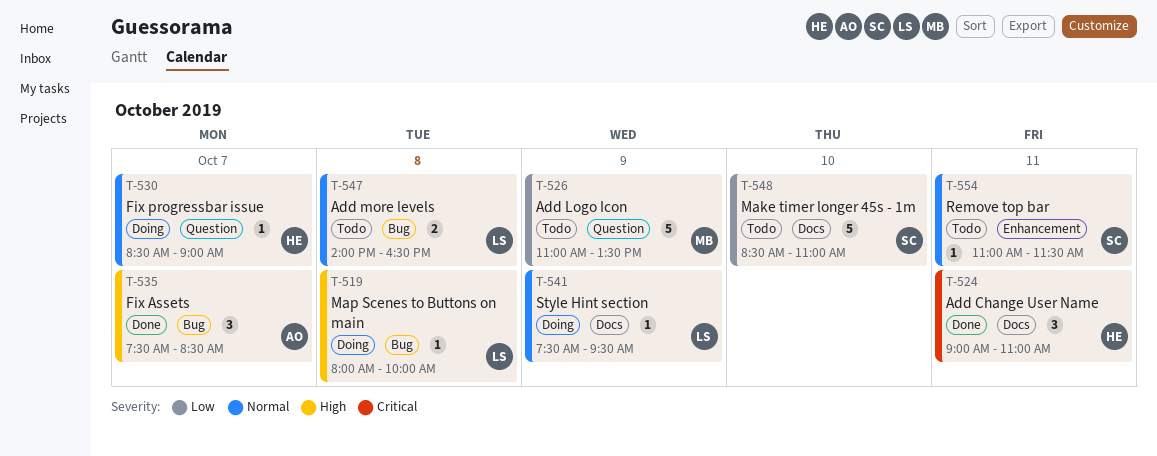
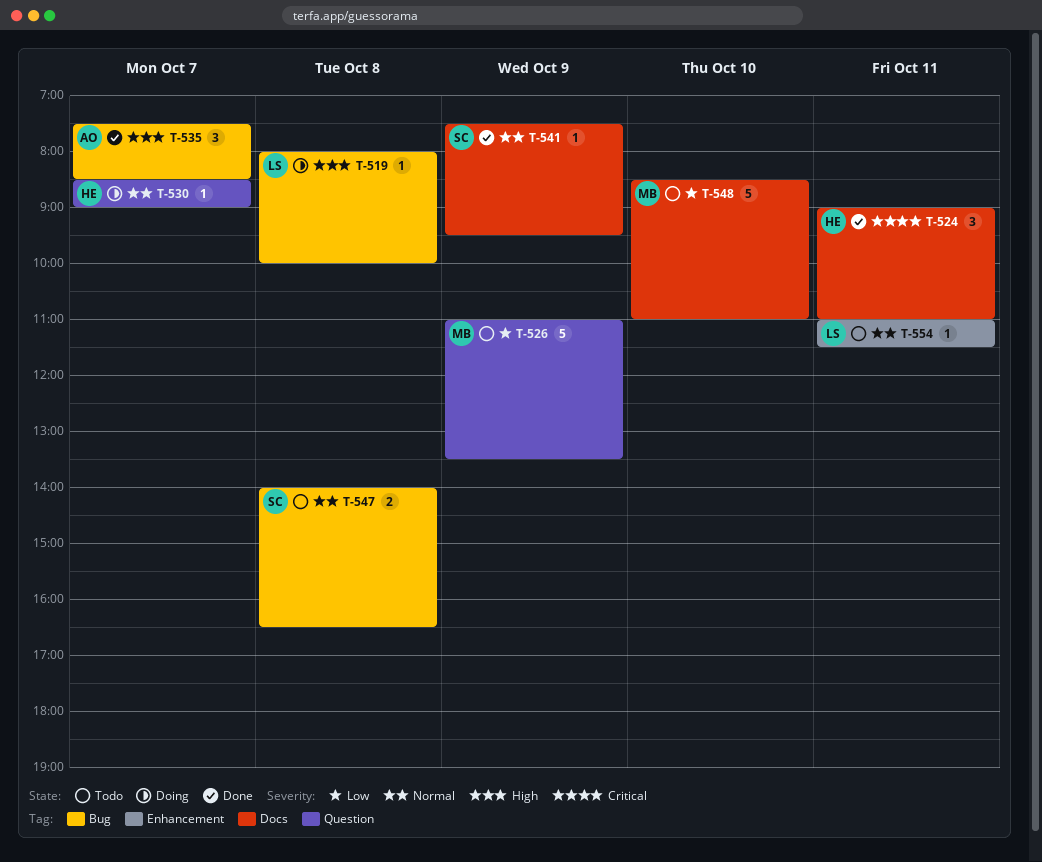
T-541, status: Doing -> Done
T-541, owner: LS -> SC
T-547, owner: LS -> SC
T-548, owner: SC -> MB
T-554, owner: SC -> LS

